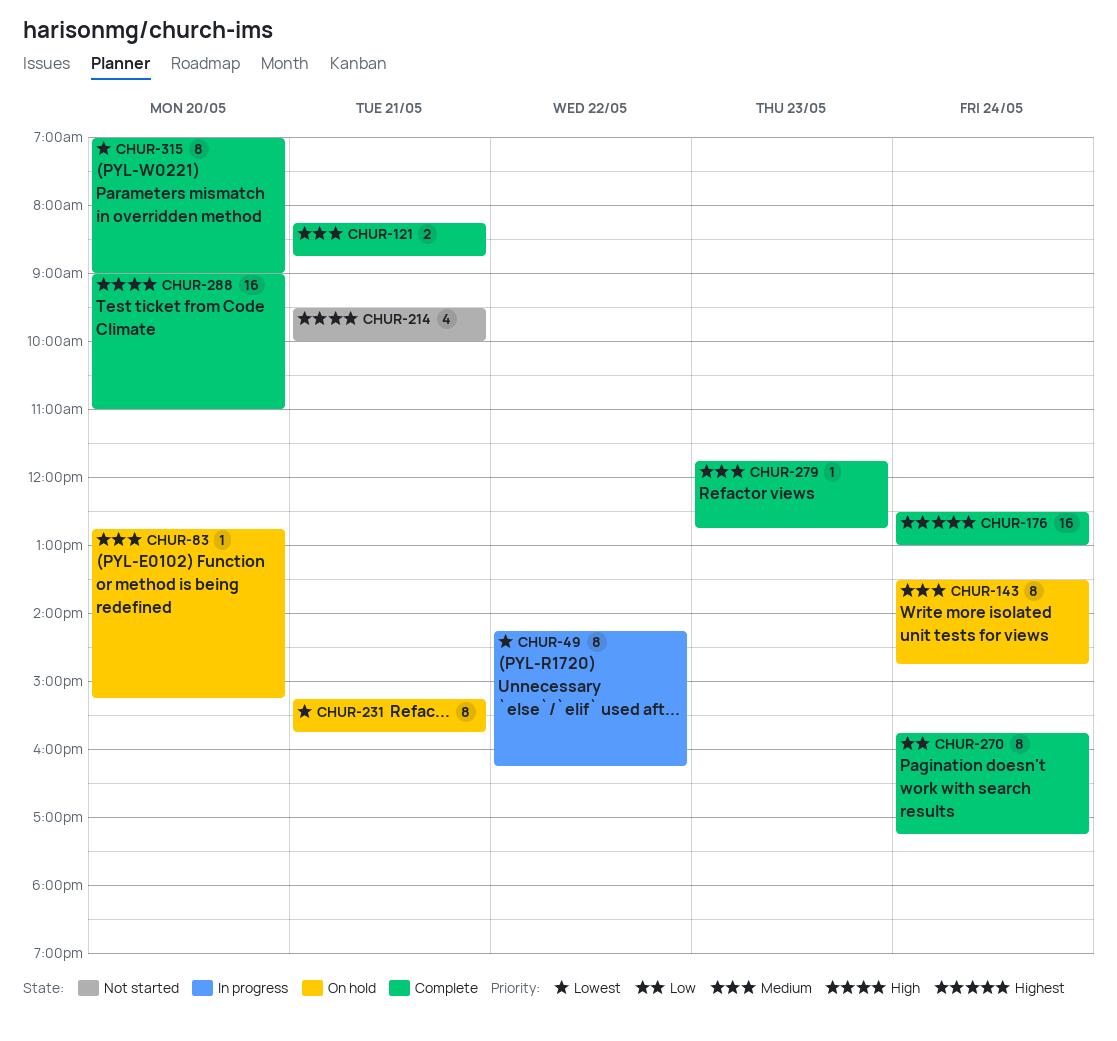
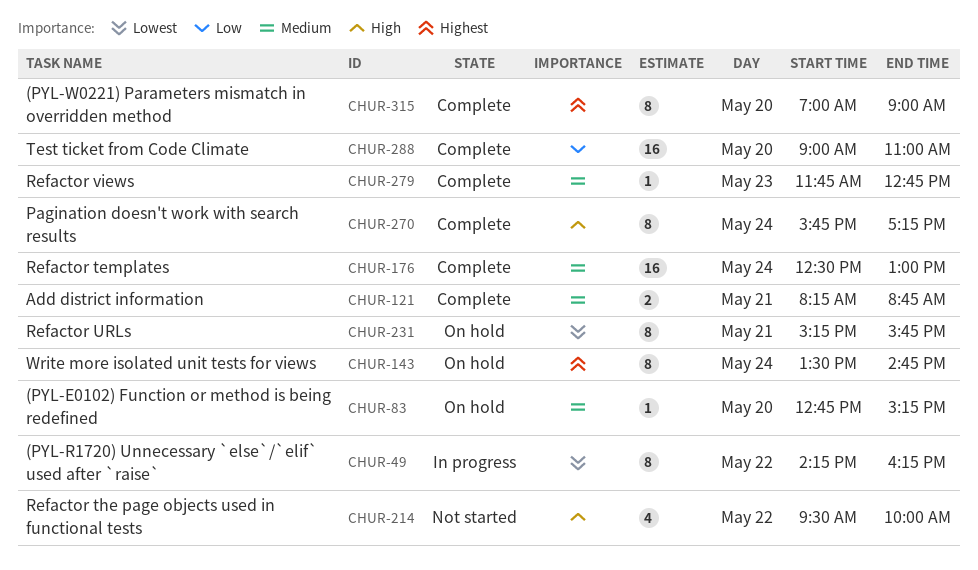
CHUR-143, priority: Medium -> Highest
CHUR-176, priority: Highest -> Medium
CHUR-214, day: May 21 -> May 22
CHUR-270, priority: Low -> High
CHUR-288, priority: High -> Low
CHUR-315, priority: Lowest -> Highest

